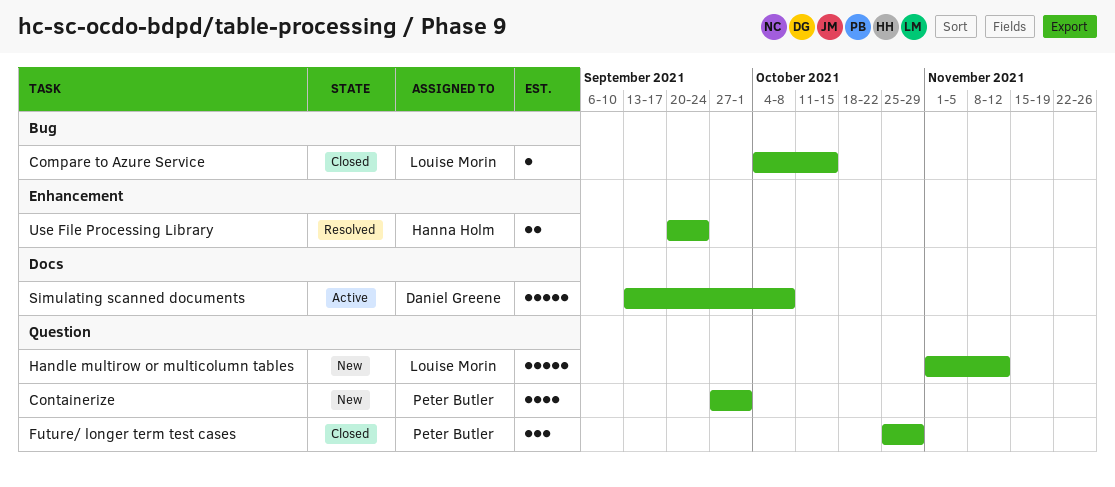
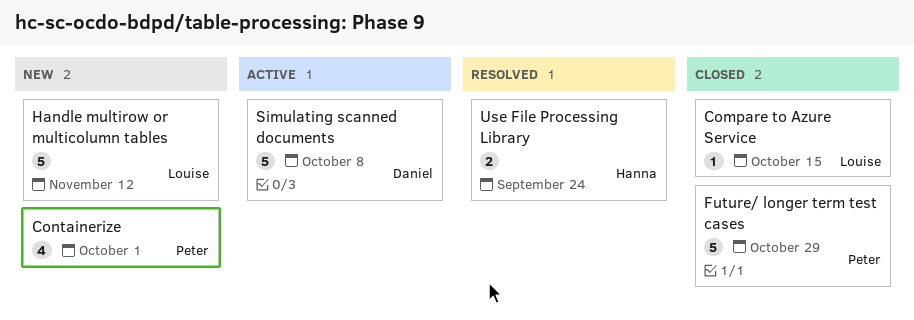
Future/ longer term test cases, estimate: 3 -> 5

